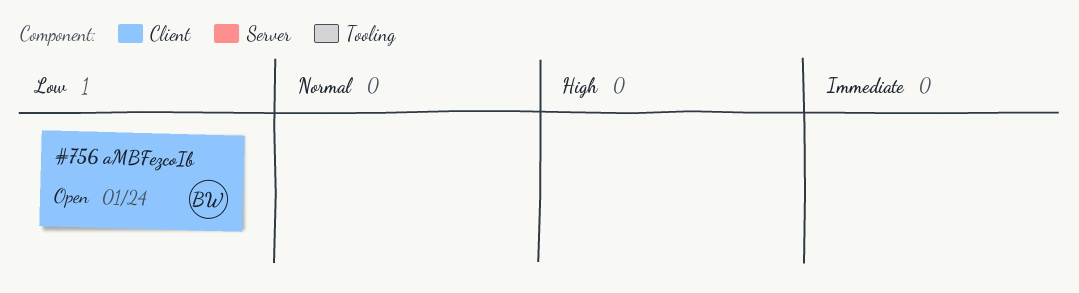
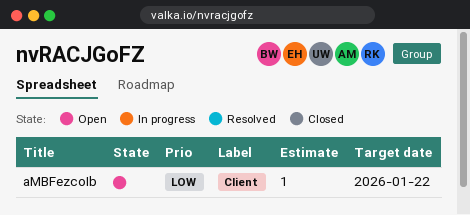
aMBFezcoIb, due: Jan 24 -> Jan 22

